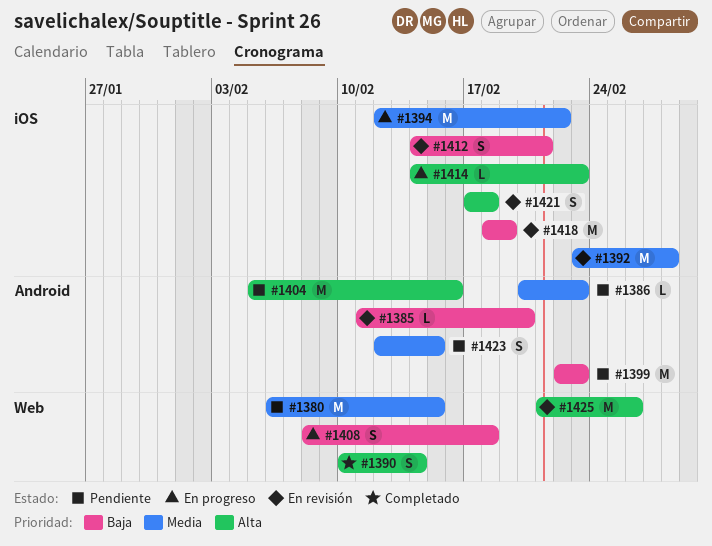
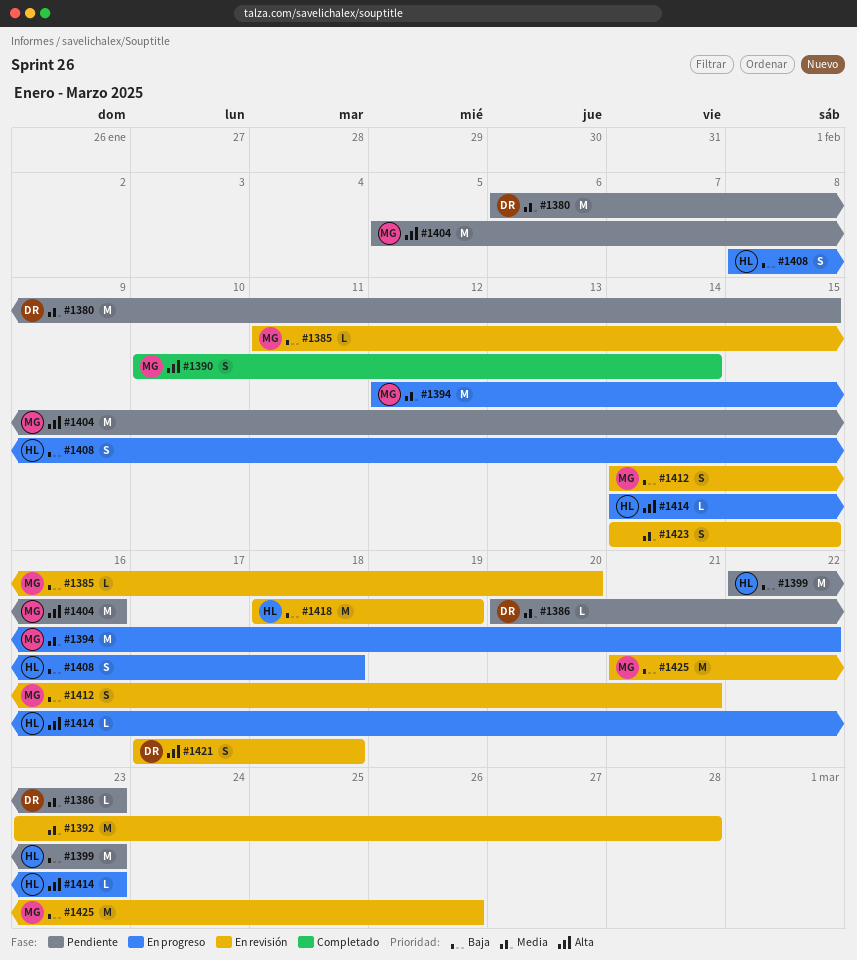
#1423, status: Pendiente -> En revisión
#1423, start: Feb 12 -> Feb 14
#1425, priority: Alta -> Baja

